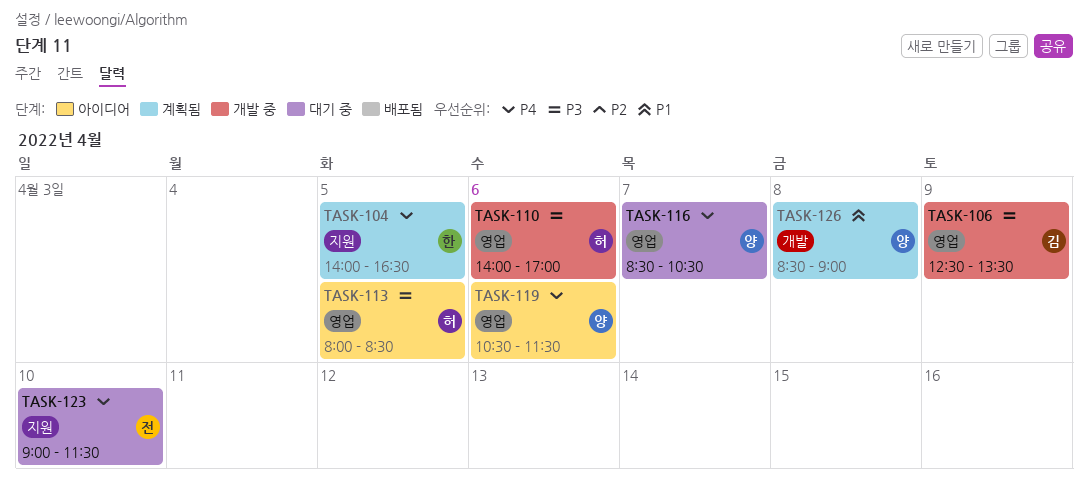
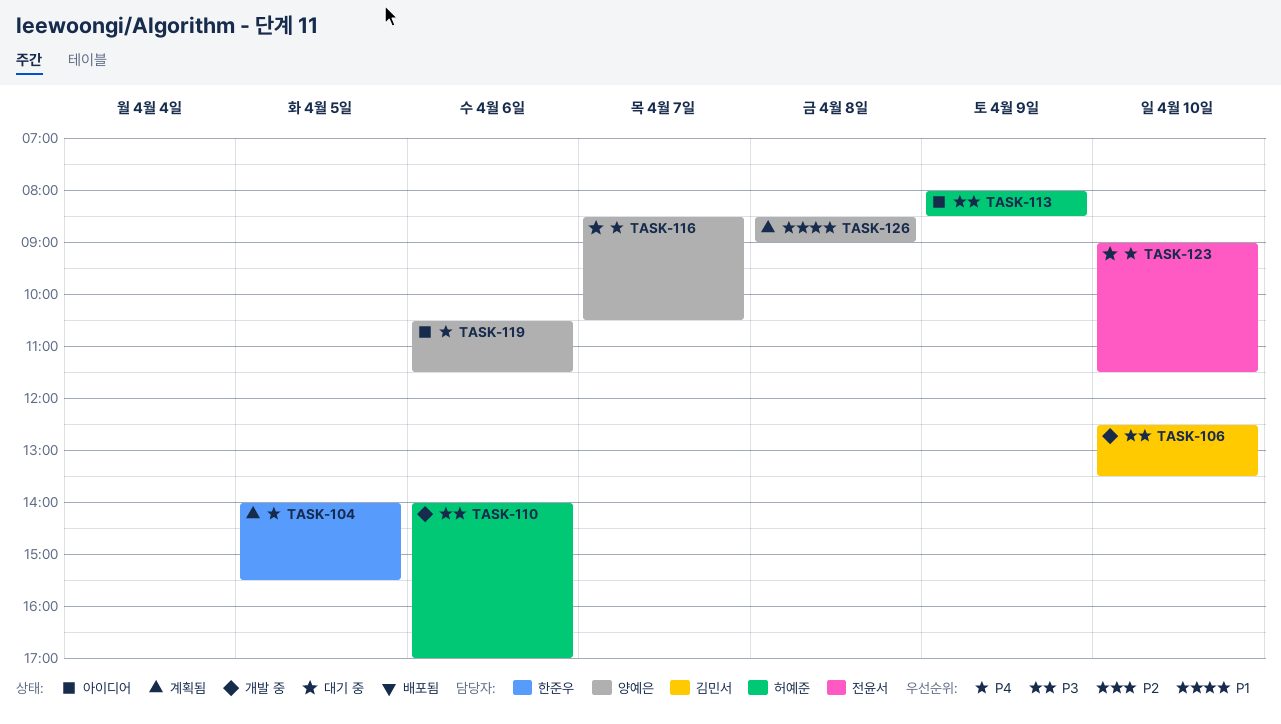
TASK-104, ends: 16:30 -> 15:30
TASK-106, day: Apr 9 -> Apr 10
TASK-113, day: Apr 5 -> Apr 9

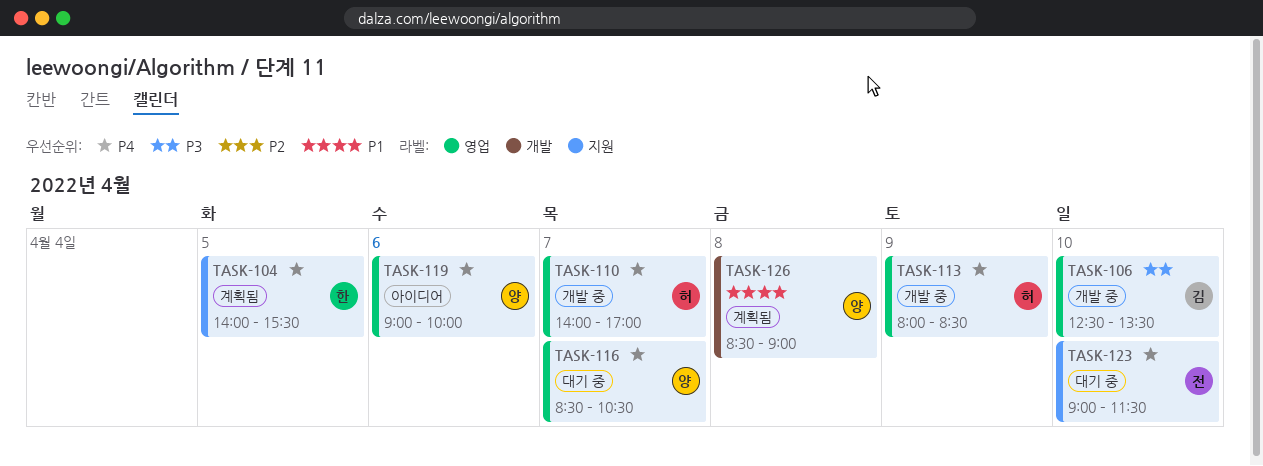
TASK-110, priority: P3 -> P4
TASK-110, day: Apr 6 -> Apr 7
TASK-113, status: 아이디어 -> 개발 중
TASK-113, priority: P3 -> P4
TASK-119, begins: 10:30 -> 09:00
TASK-119, ends: 11:30 -> 10:00

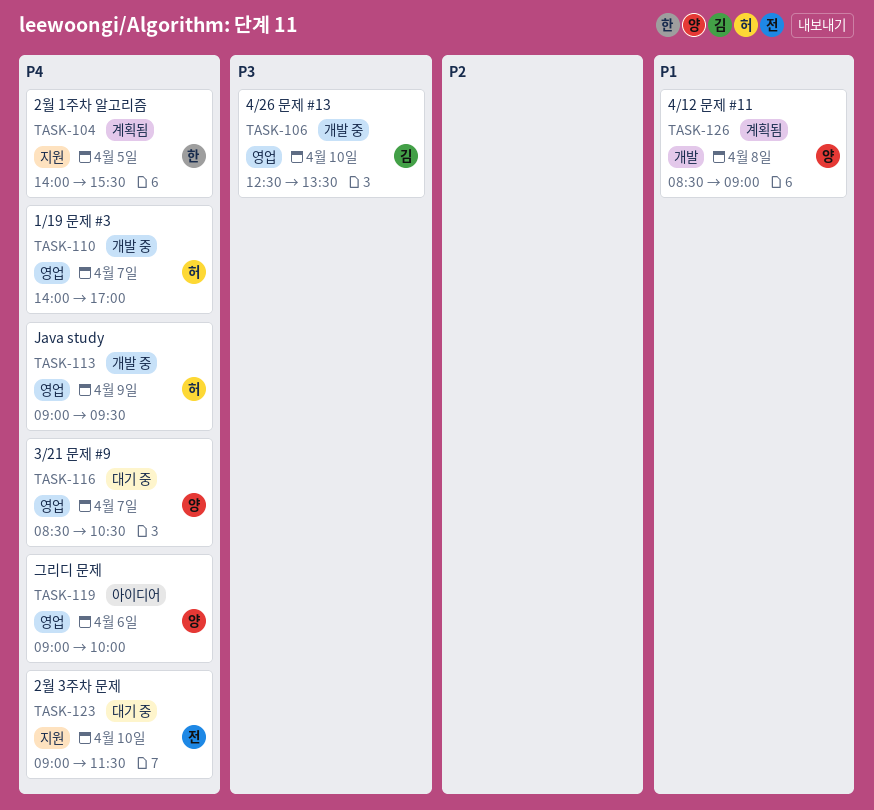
TASK-113, begins: 08:00 -> 09:00
TASK-113, ends: 08:30 -> 09:30

